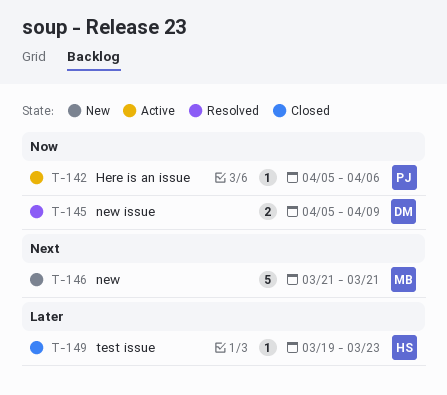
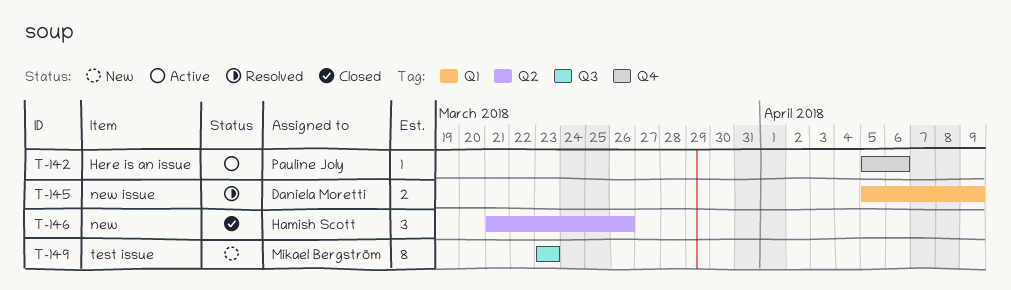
T-146, status: New -> Closed
T-146, owner: Mikael Bergström -> Hamish Scott
T-146, estimate: 5 -> 3
T-146, due: Mar 21 -> Mar 26
T-149, status: Closed -> New
T-149, owner: Hamish Scott -> Mikael Bergström
T-149, estimate: 1 -> 8
T-149, start: Mar 19 -> Mar 23

